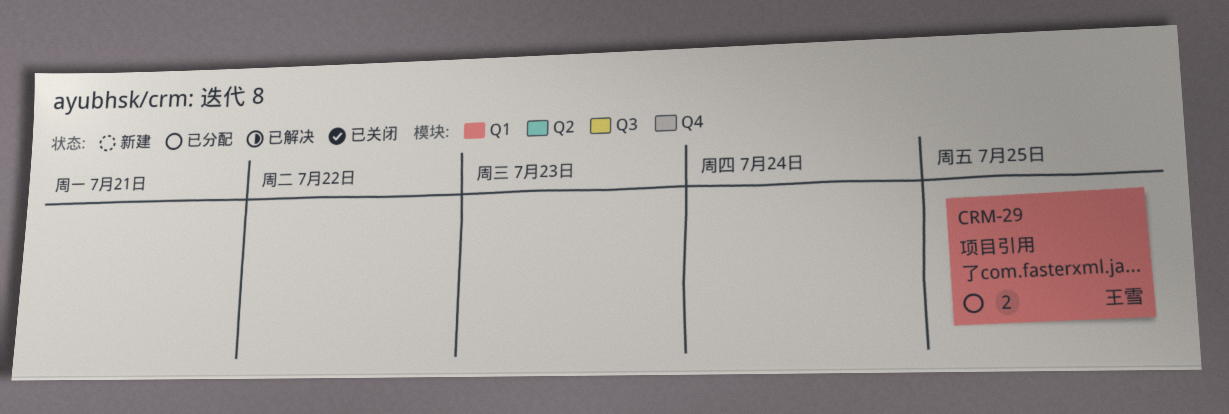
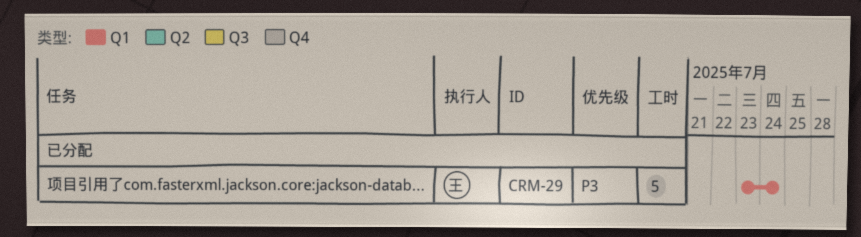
CRM-29, estimate: 2 -> 5
CRM-29, due: Jul 25 -> Jul 24

